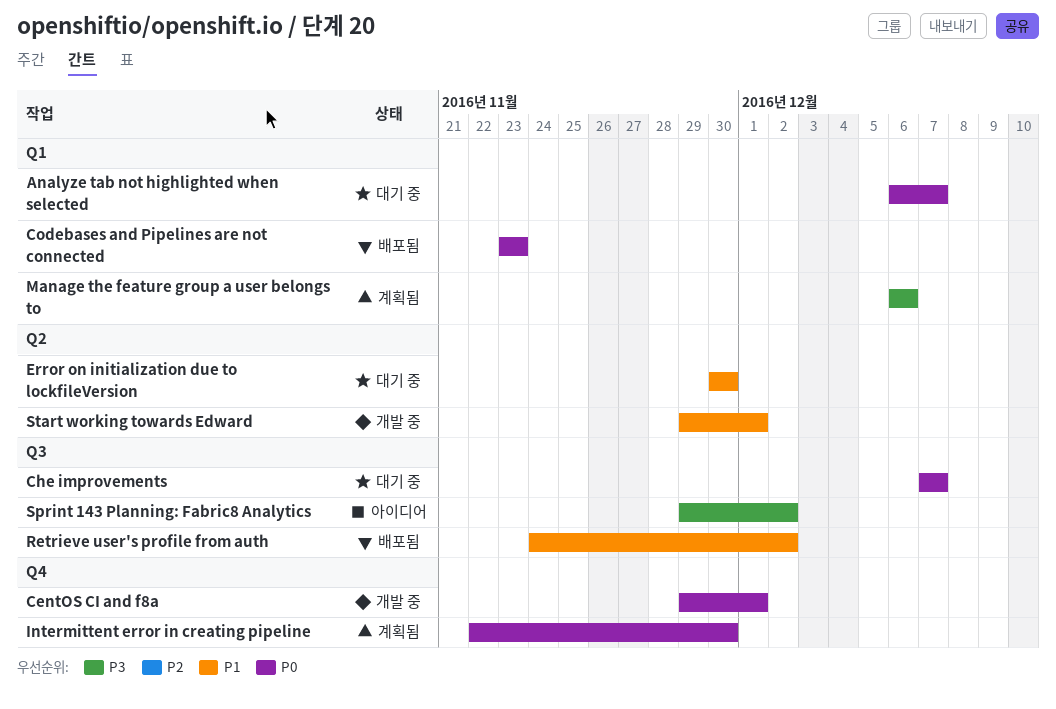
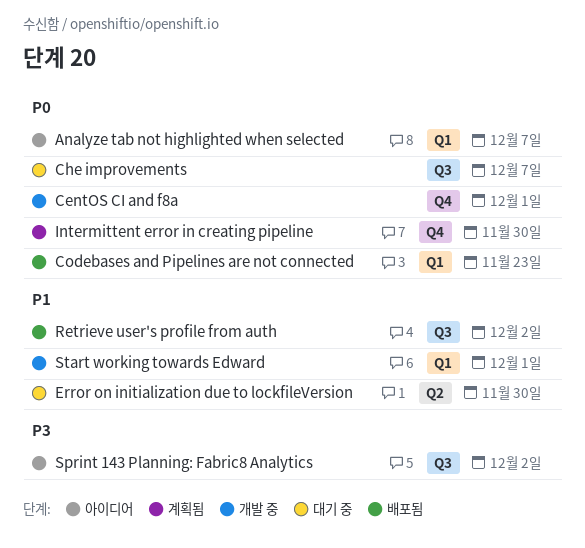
Analyze tab not highlighted when selected, status: 대기 중 -> 아이디어
Manage the feature group a user belongs to: present -> none
Start working towards Edward, label: Q2 -> Q1

